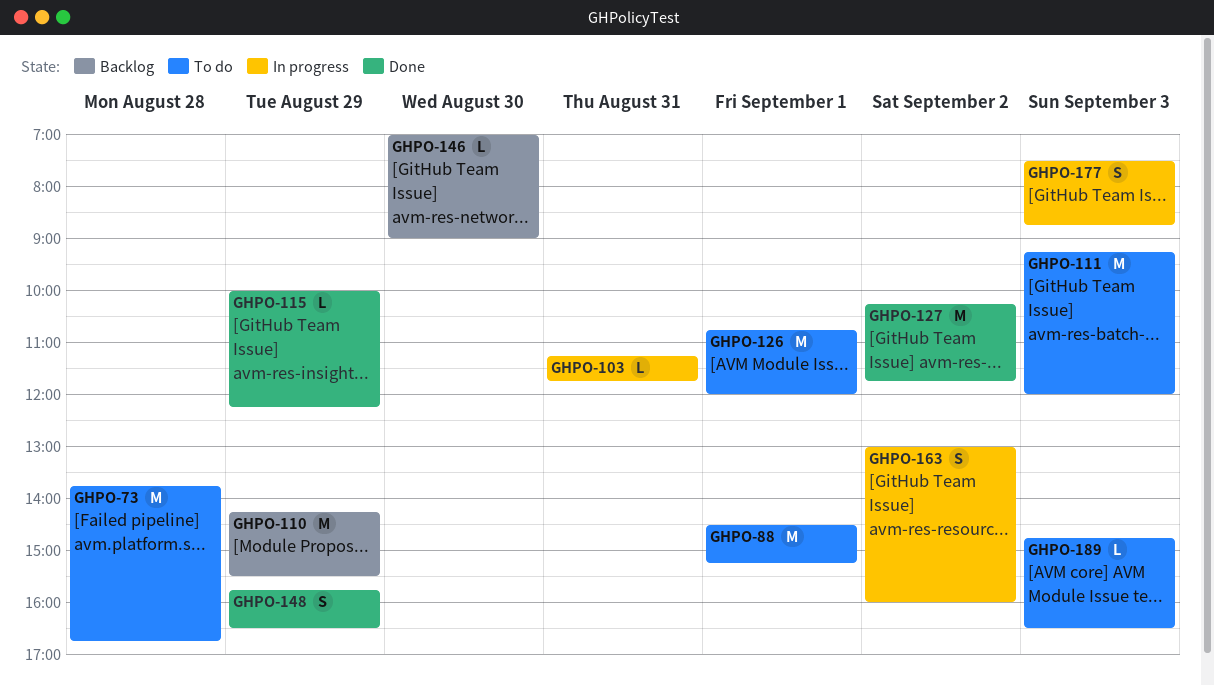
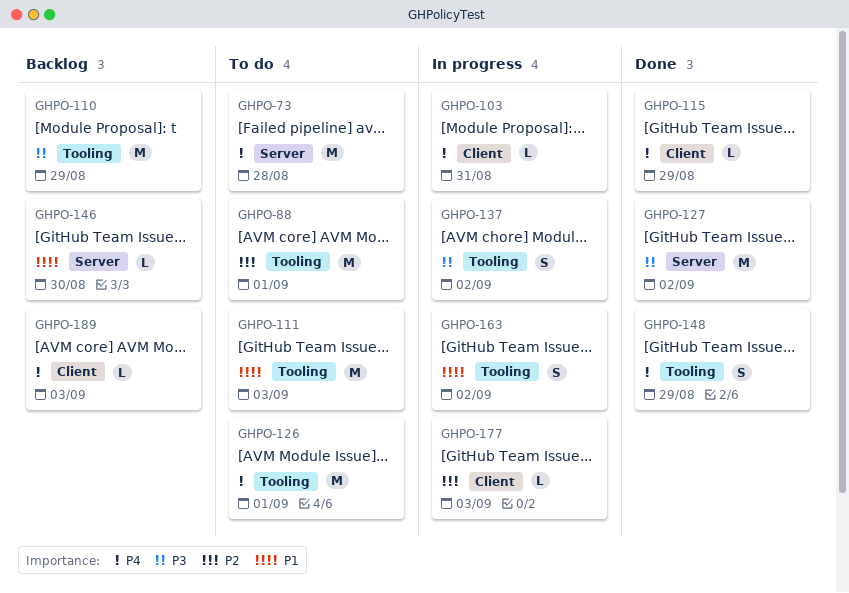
GHPO-137: none -> present
GHPO-177, estimate: S -> L
GHPO-189, status: To do -> Backlog

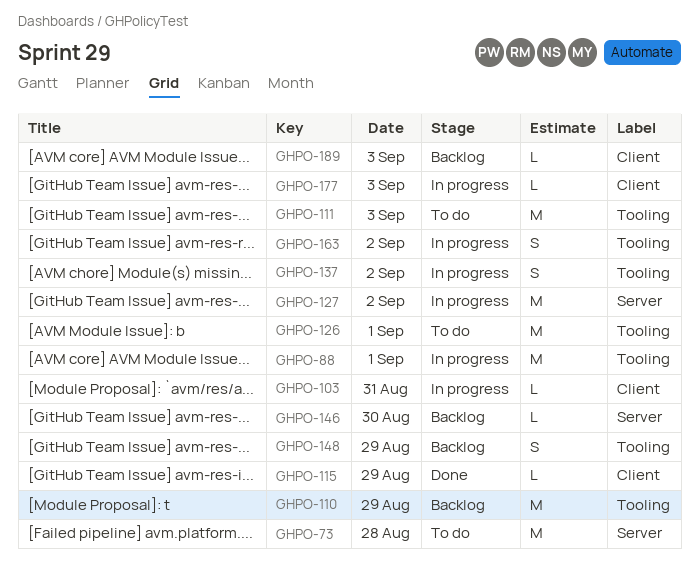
GHPO-88, status: To do -> In progress
GHPO-127, status: Done -> In progress
GHPO-148, status: Done -> Backlog

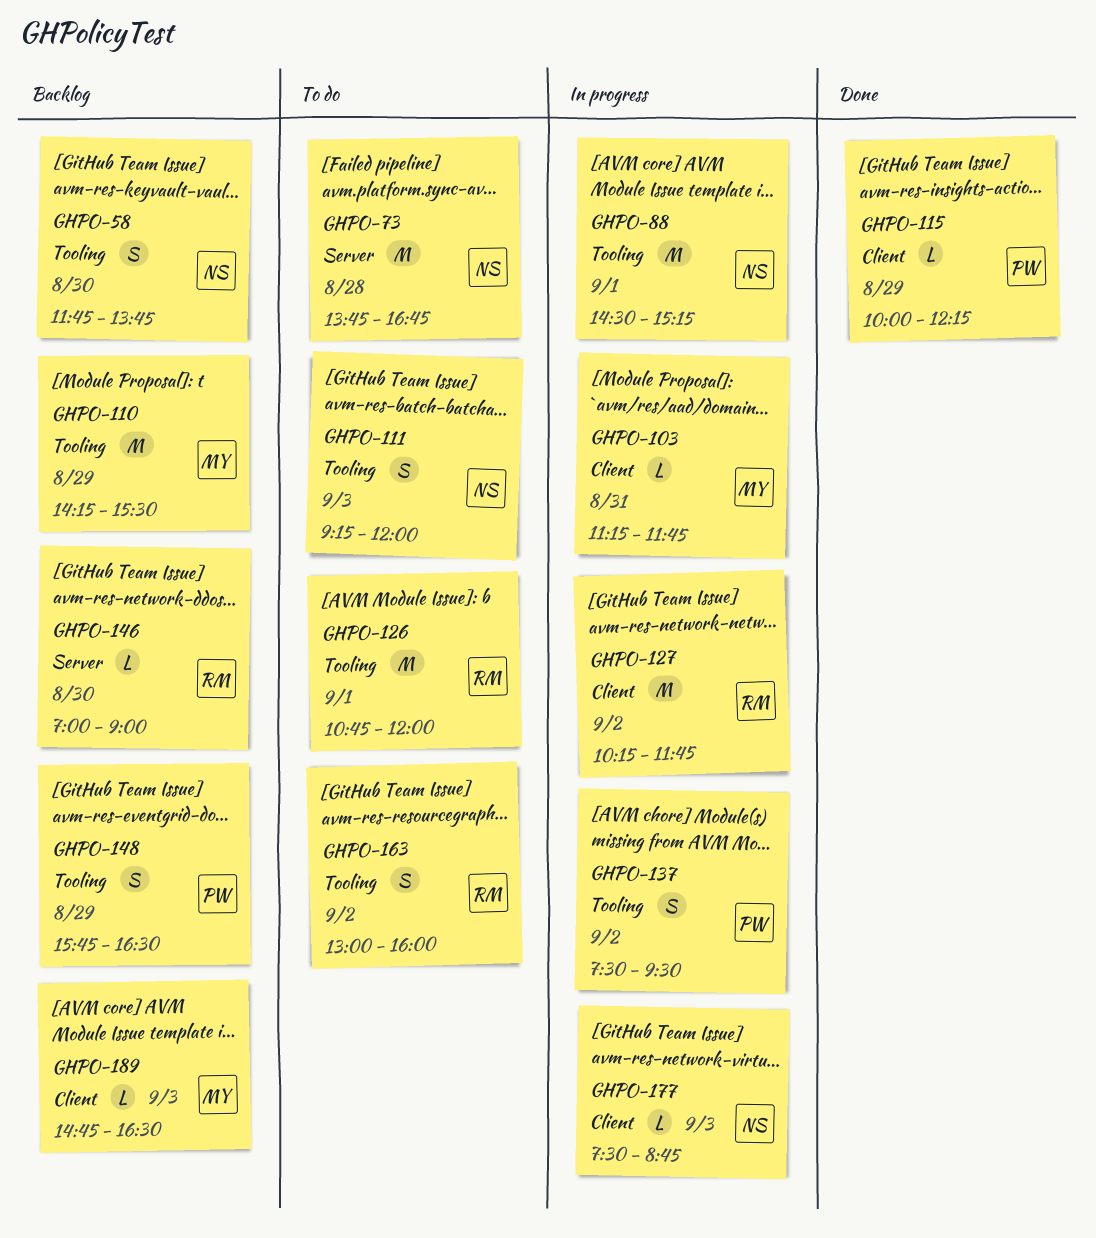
GHPO-58: none -> present
GHPO-111, estimate: M -> S
GHPO-127, label: Server -> Client
GHPO-163, status: In progress -> To do

